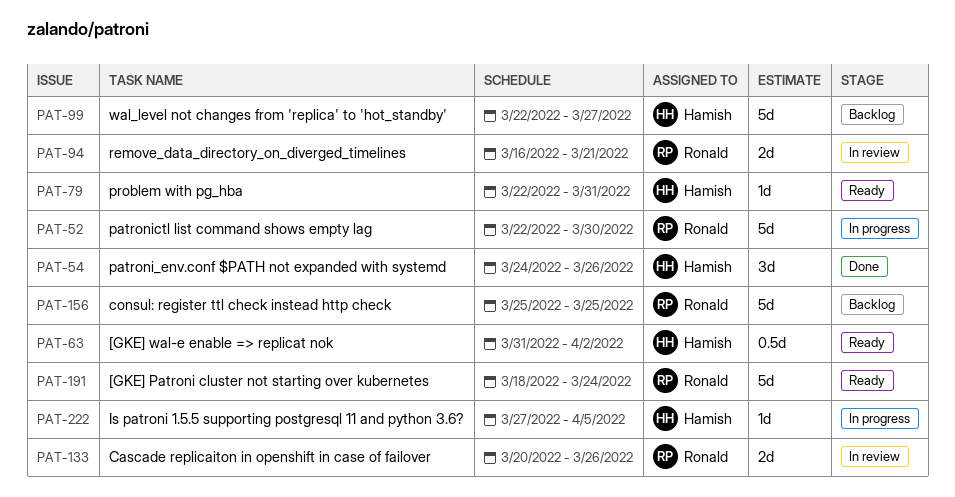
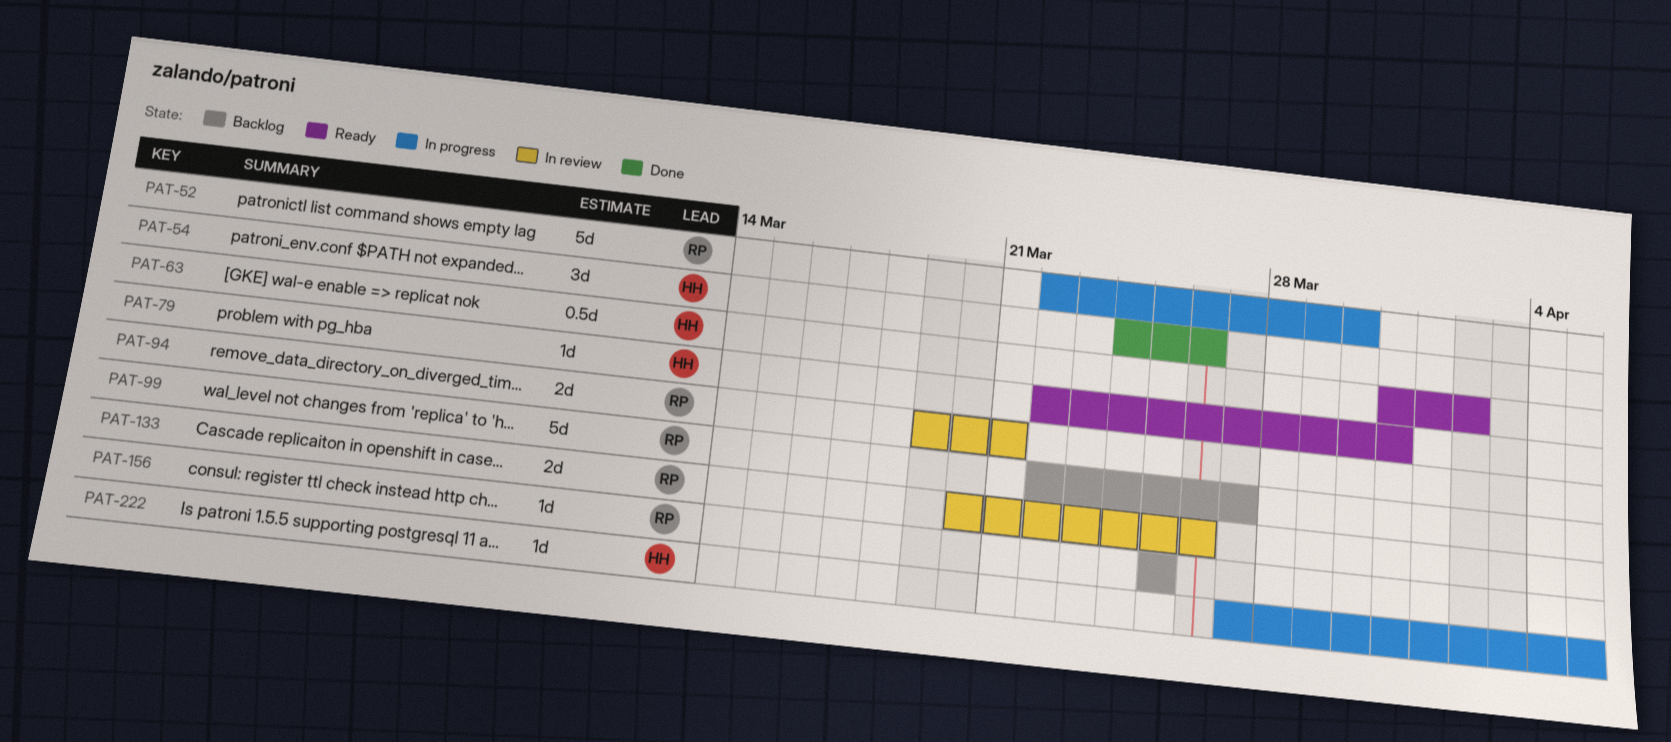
PAT-94, start: Mar 16 -> Mar 19
PAT-99, owner: Hamish -> Ronald
PAT-156, estimate: 5d -> 1d
PAT-191: present -> none

